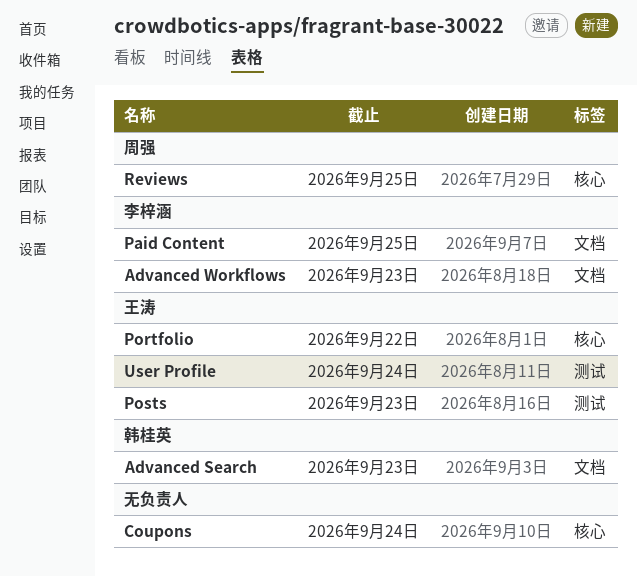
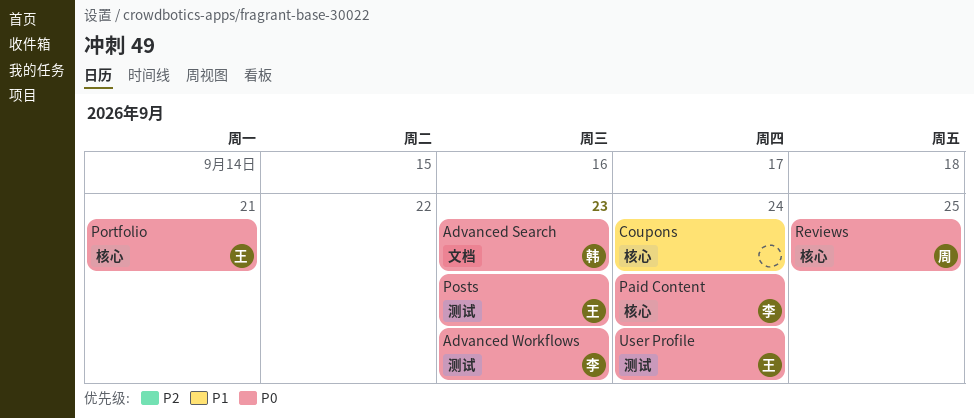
Advanced Workflows, label: 文档 -> 测试
Paid Content, label: 文档 -> 核心
Paid Content, due: Sep 25 -> Sep 24
Portfolio, due: Sep 22 -> Sep 21

